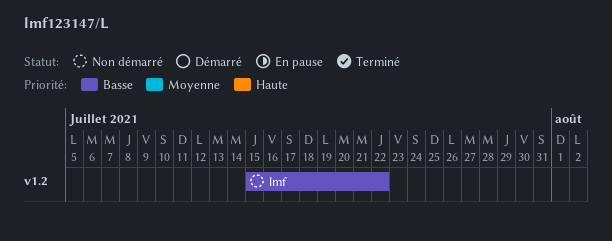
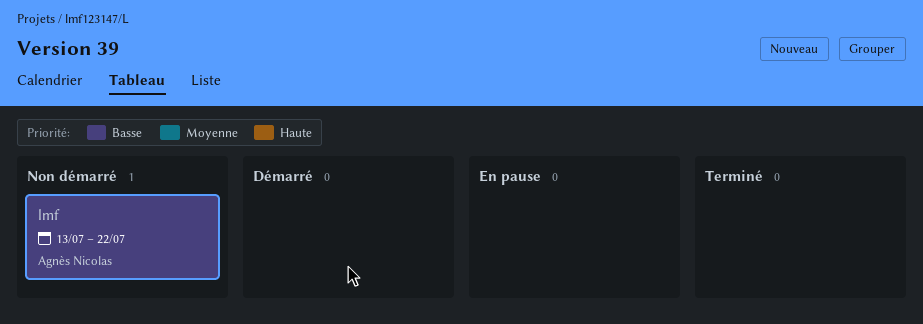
lmf, start: Jul 15 -> Jul 13

